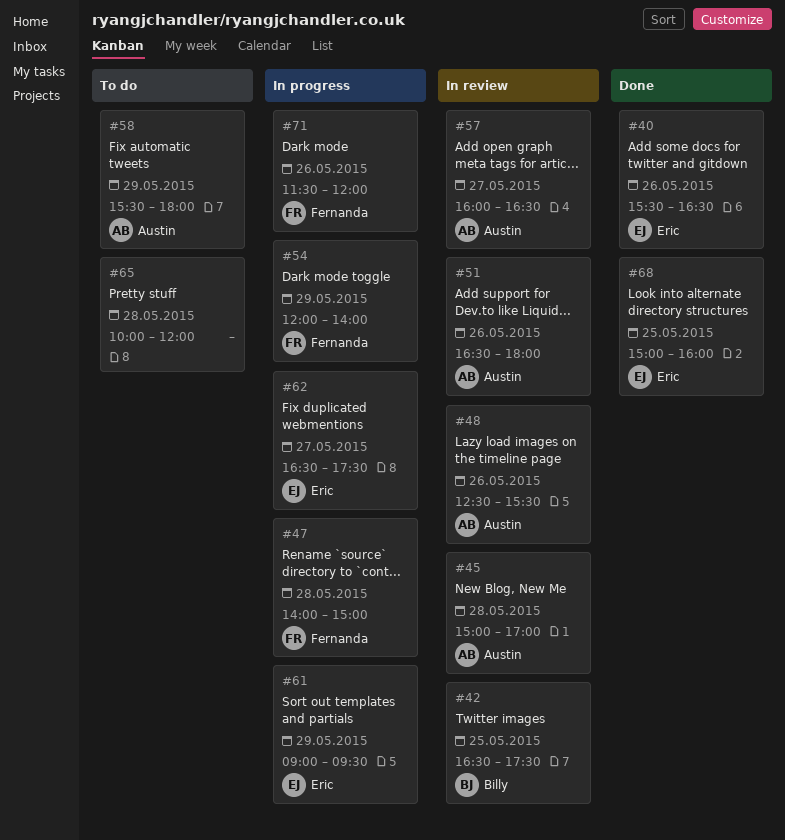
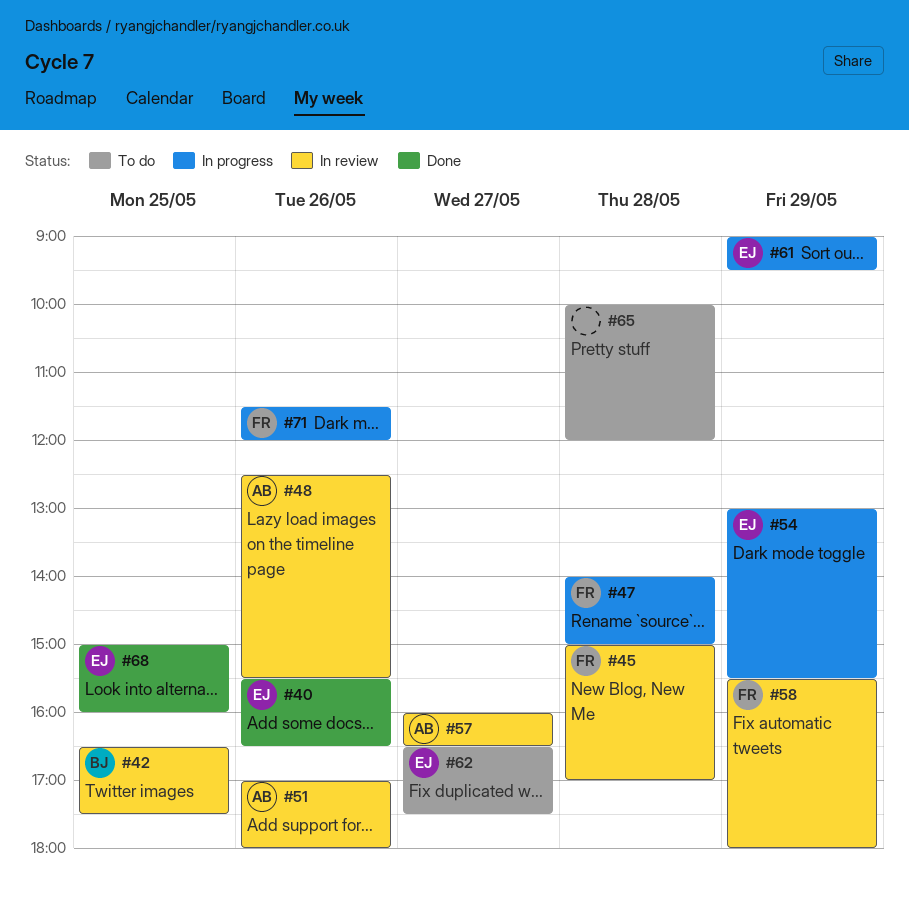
#45, owner: Austin -> Fernanda
#51, begins: 16:30 -> 17:00
#54, owner: Fernanda -> Eric
#54, begins: 12:00 -> 13:00
#54, ends: 14:00 -> 15:30
#58, status: To do -> In review
#58, owner: Austin -> Fernanda
#62, status: In progress -> To do

